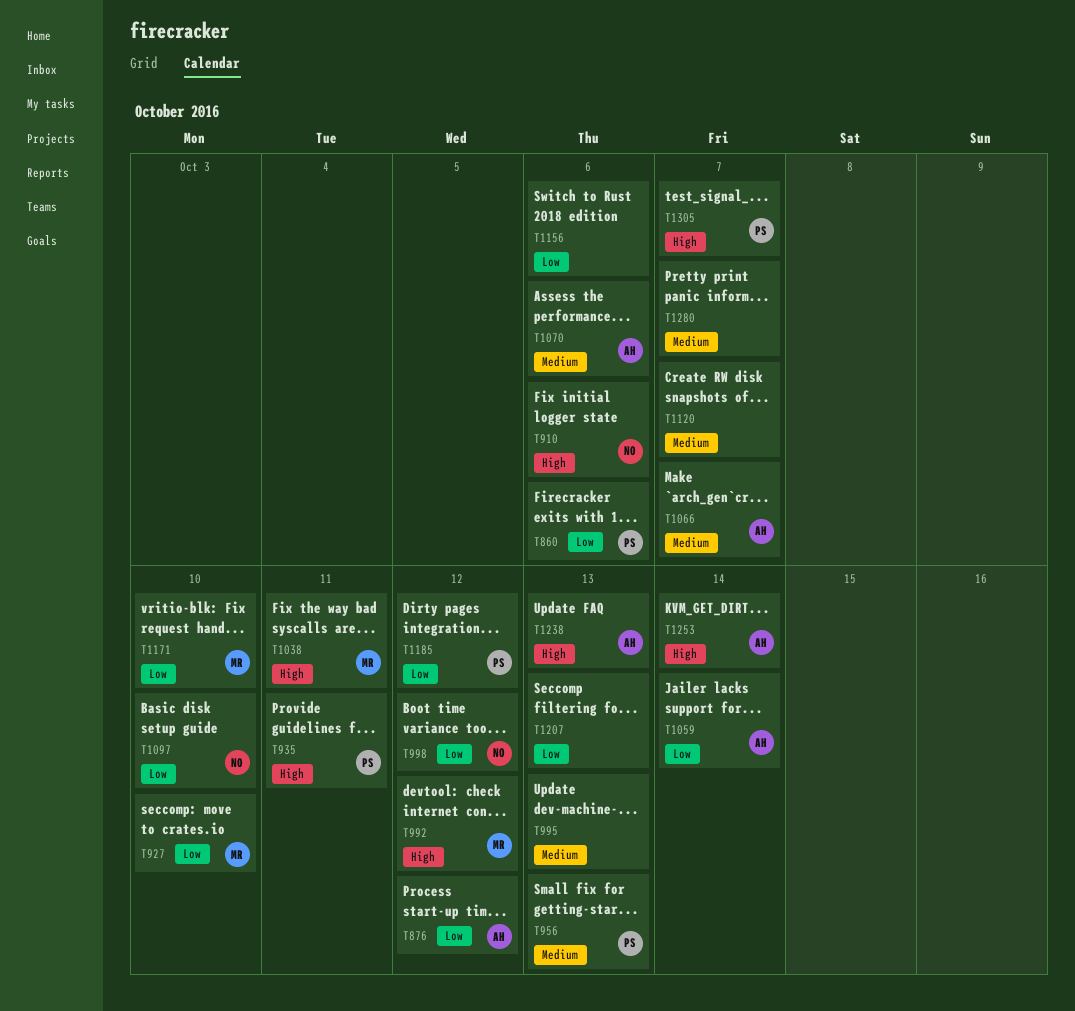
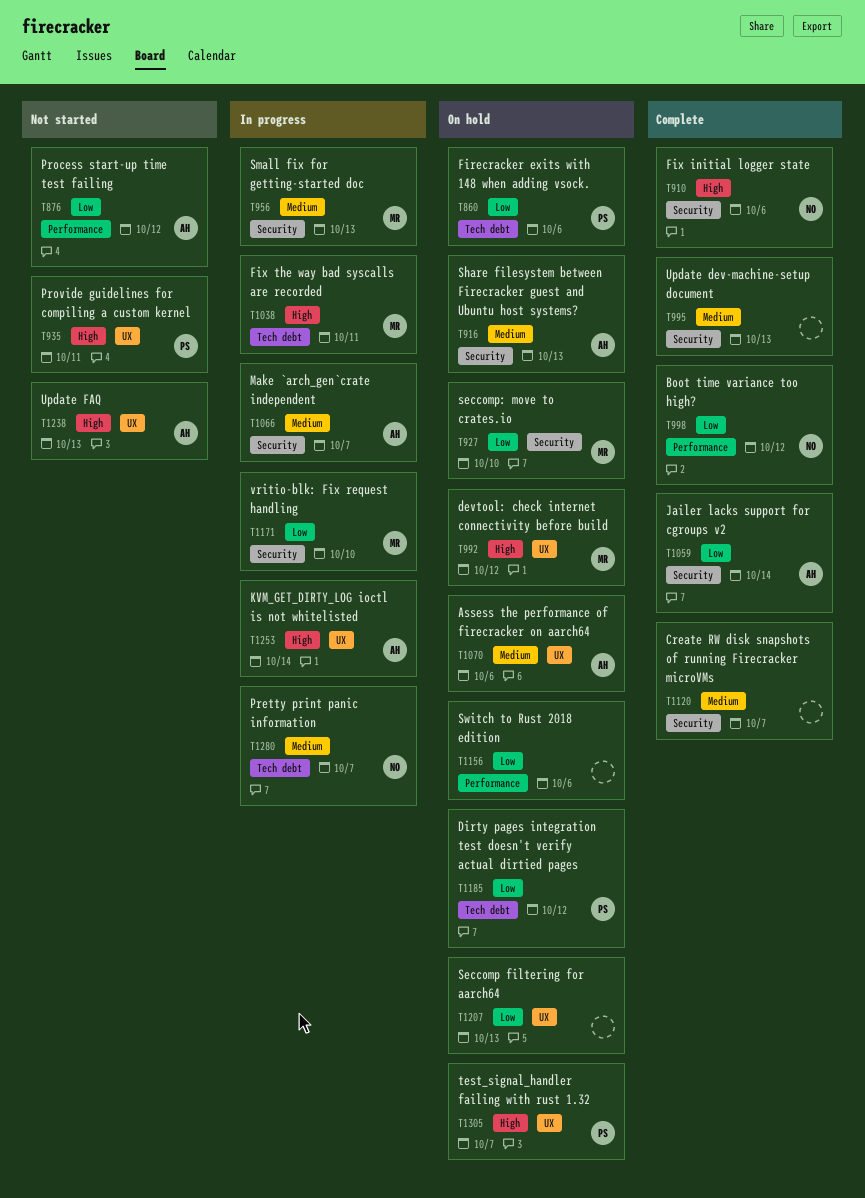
T916: none -> present
T956, owner: PS -> MR
T1097: present -> none
T1280, owner: none -> NO

